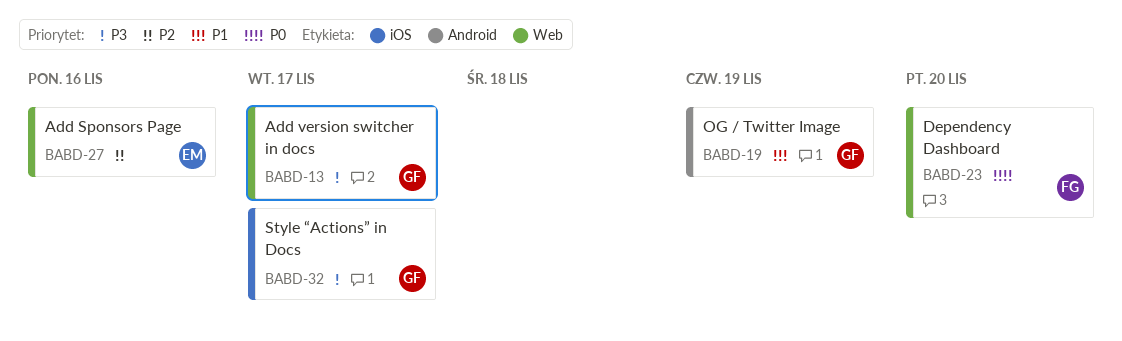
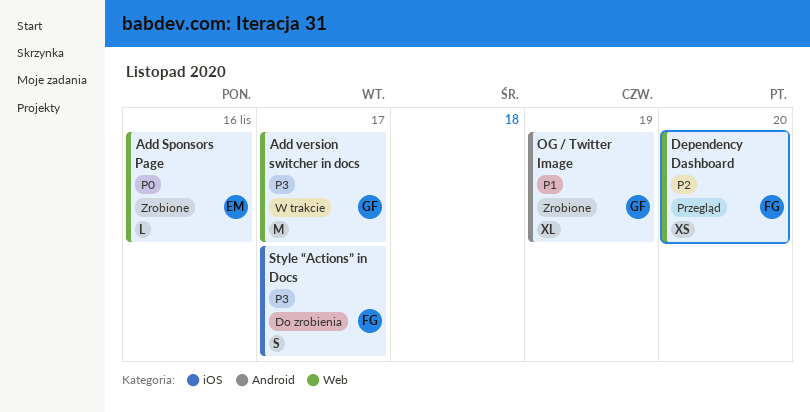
Add Sponsors Page, priority: P2 -> P0
Dependency Dashboard, priority: P0 -> P2
Style “Actions” in Docs, owner: GF -> FG

